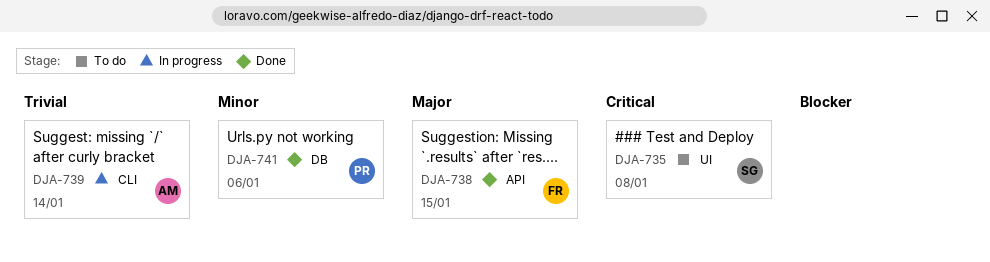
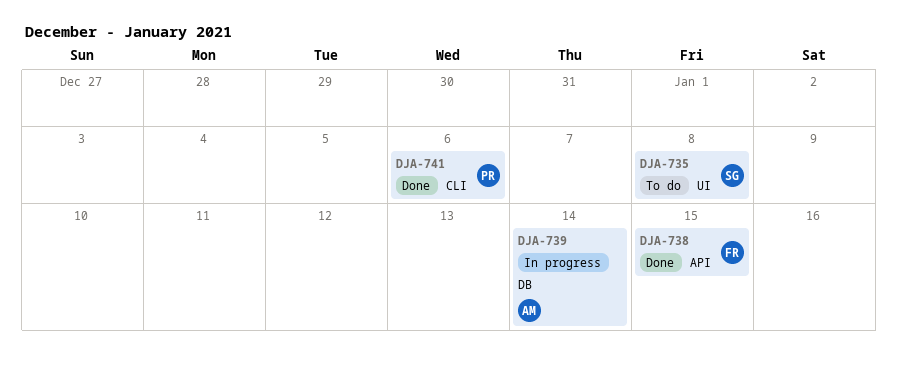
DJA-739, label: CLI -> DB
DJA-741, label: DB -> CLI

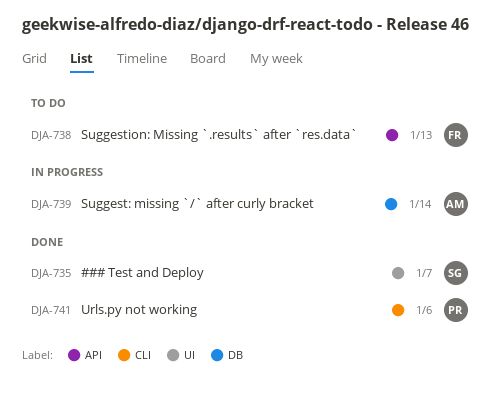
DJA-735, status: To do -> Done
DJA-735, due: Jan 8 -> Jan 7
DJA-738, status: Done -> To do
DJA-738, due: Jan 15 -> Jan 13

